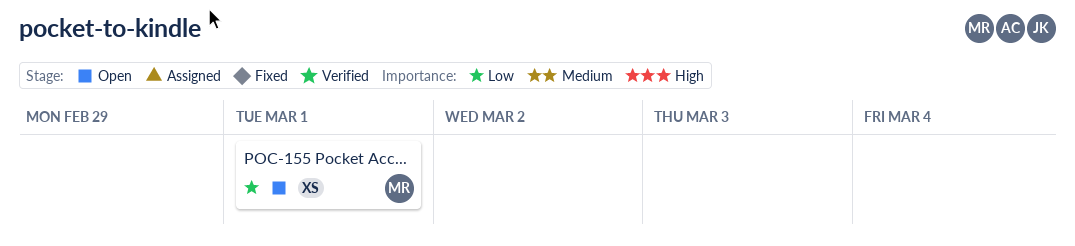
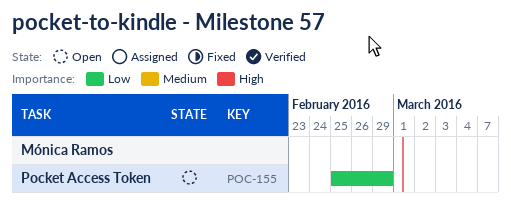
POC-155, due: Mar 1 -> Feb 29

